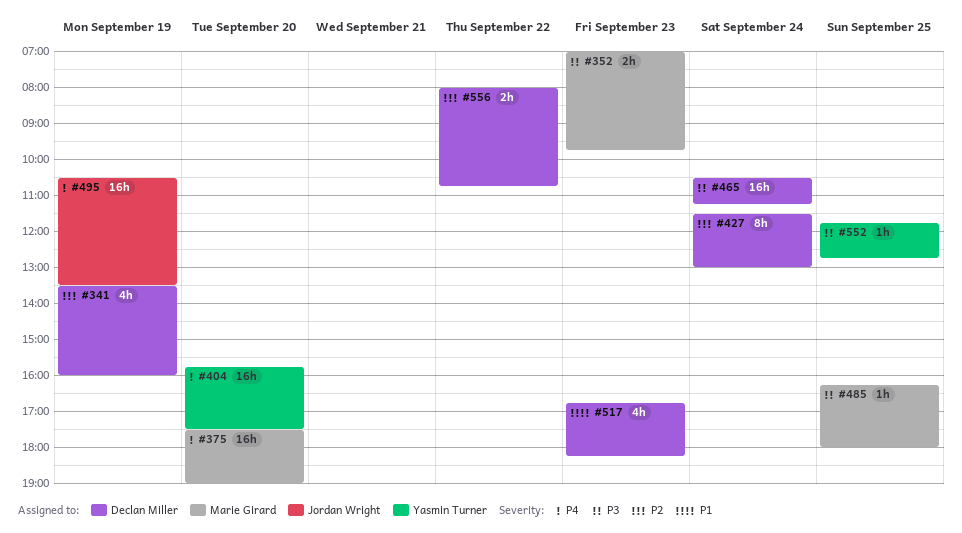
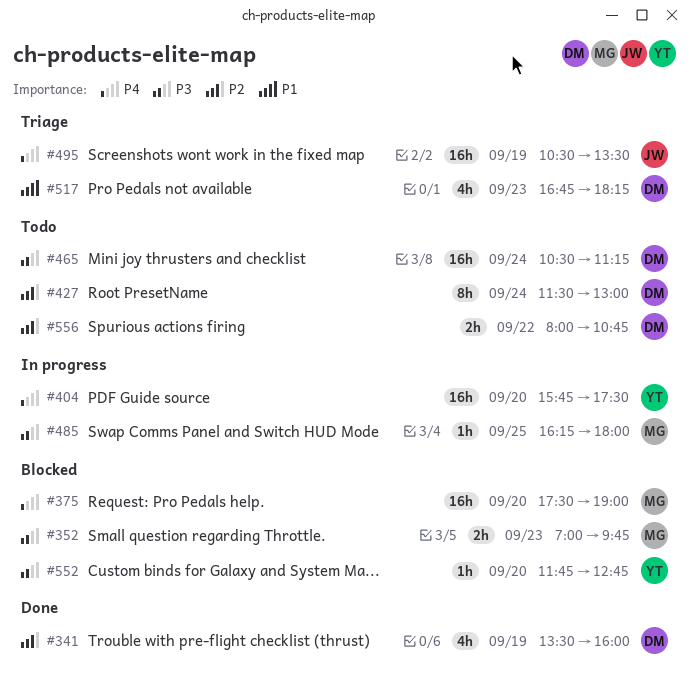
#552, day: Sep 25 -> Sep 20

